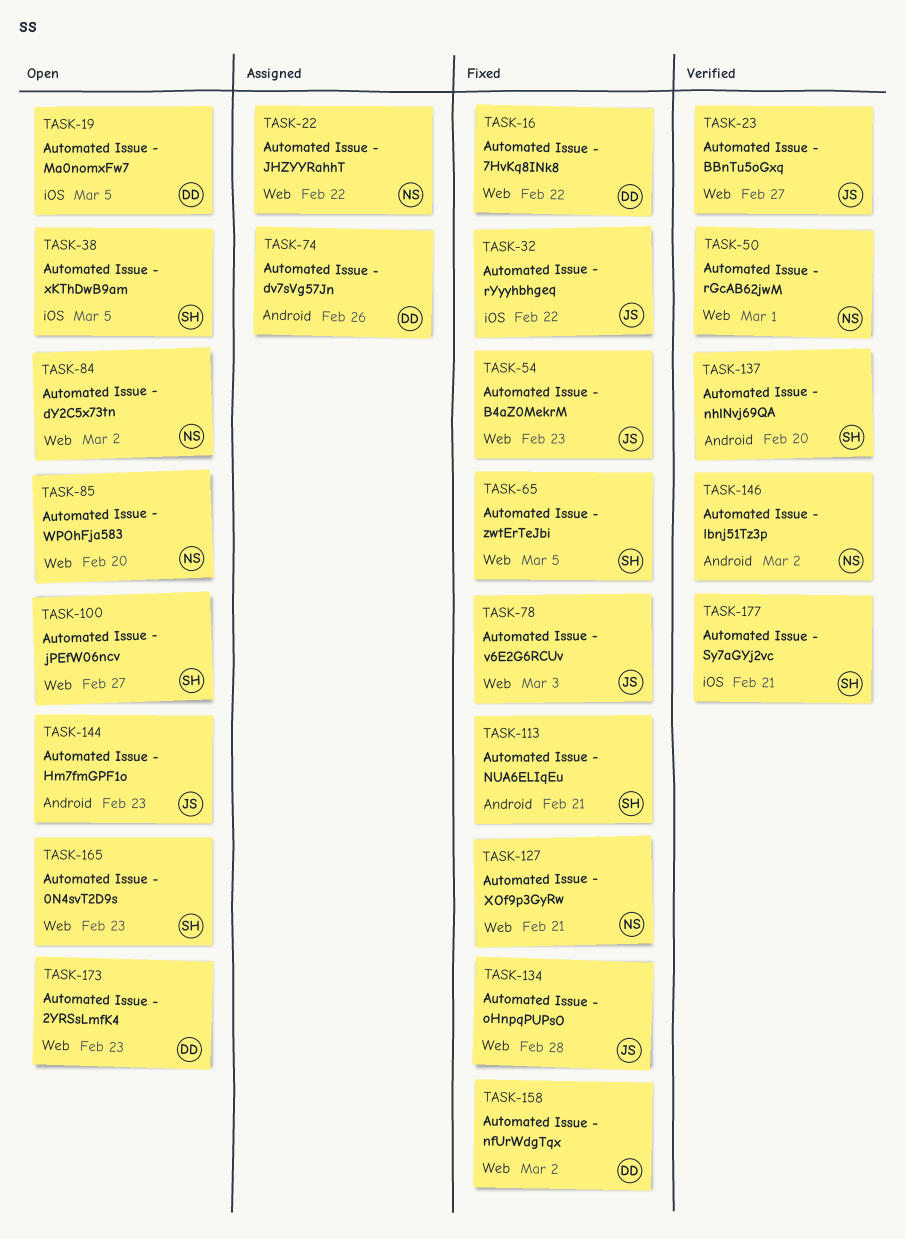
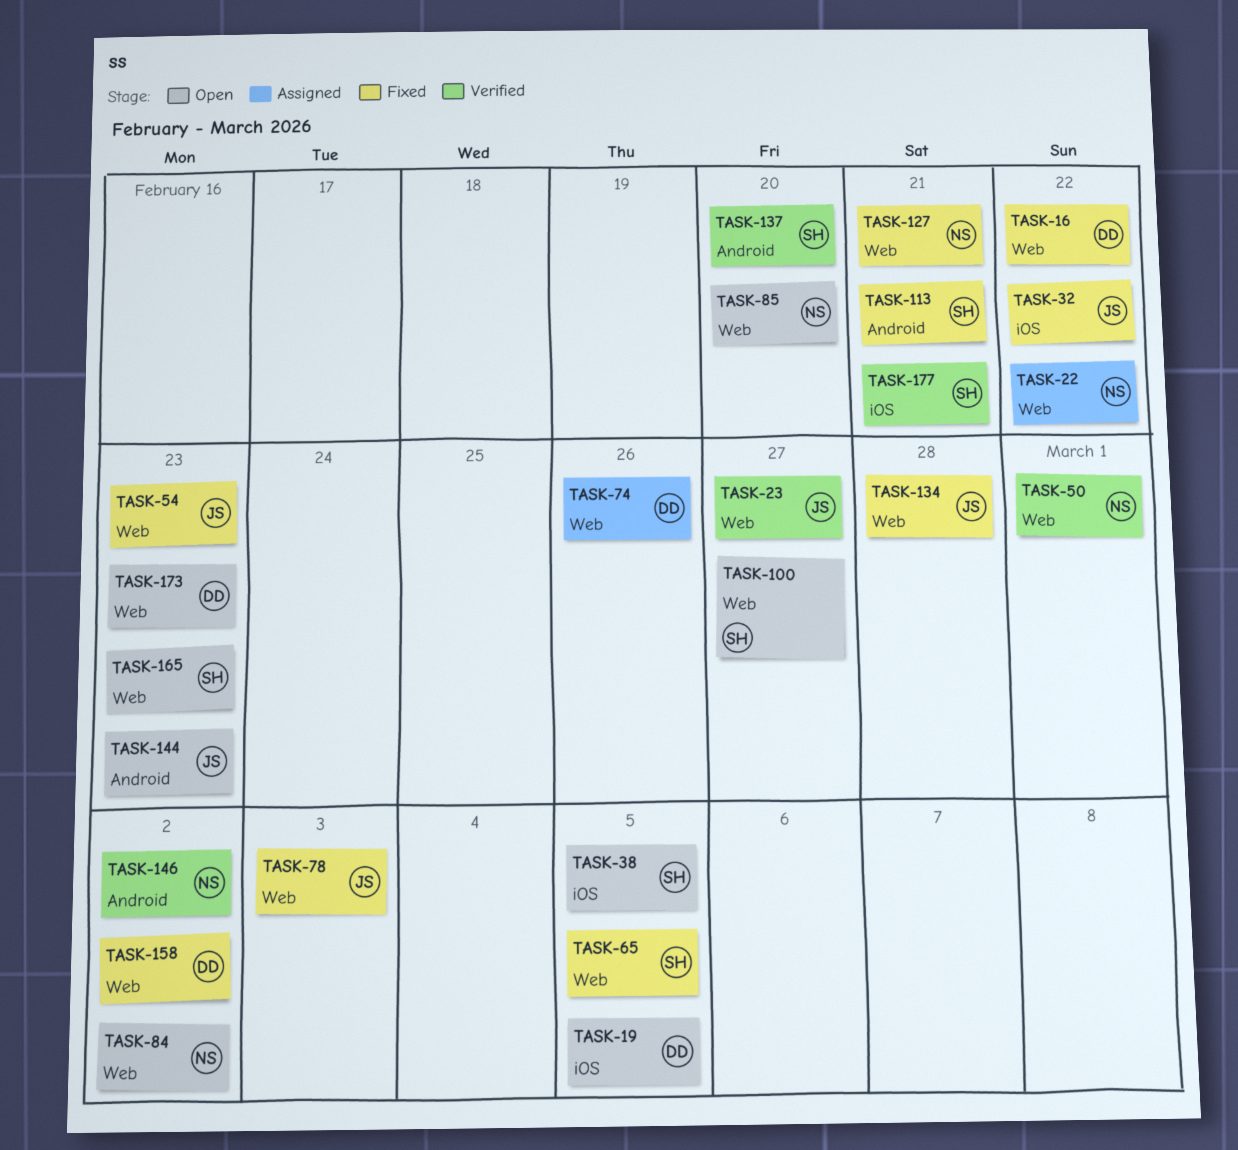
TASK-74, label: Android -> Web

